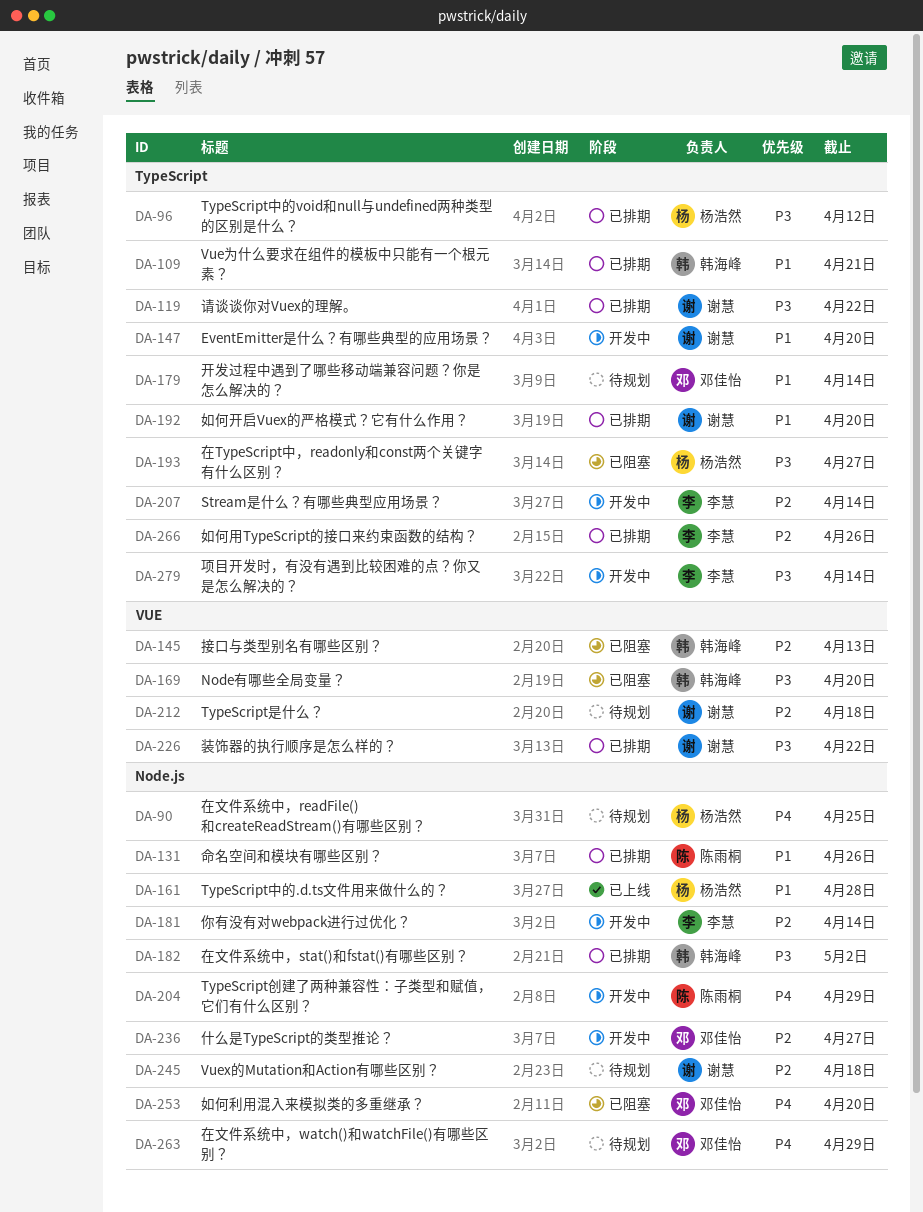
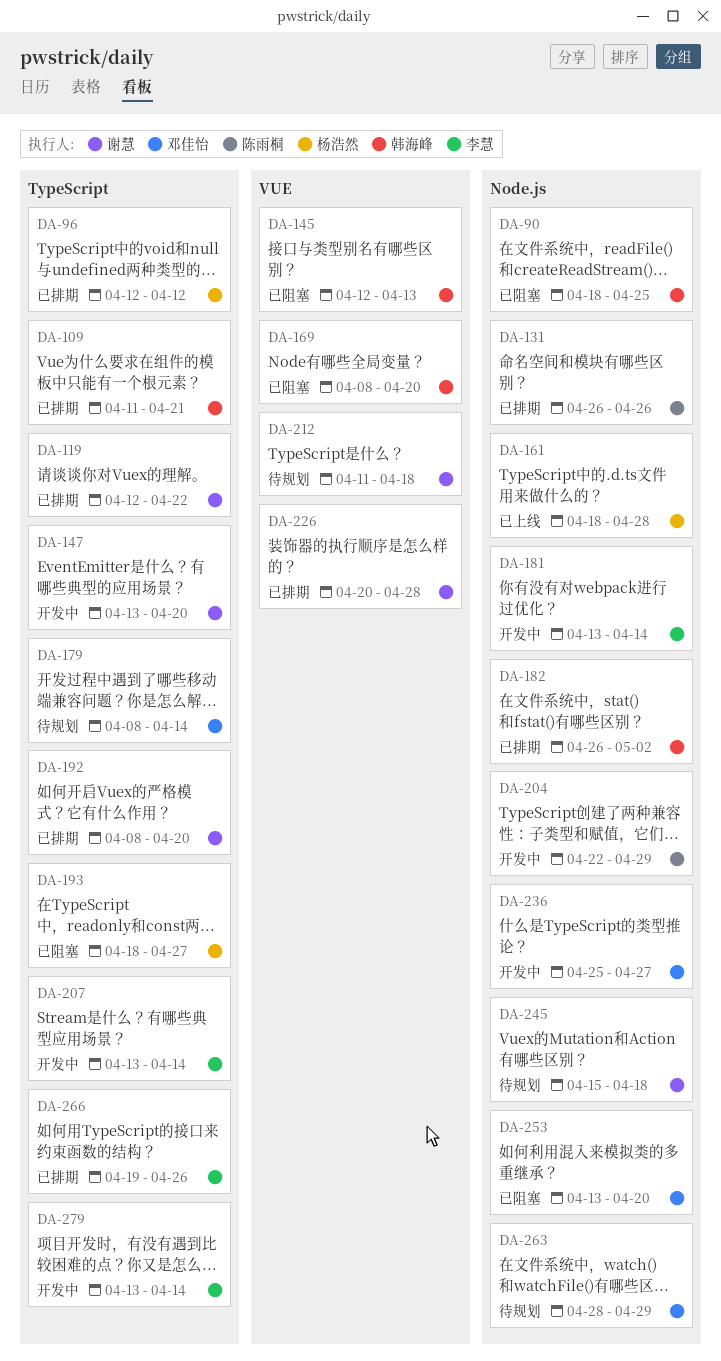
DA-90, status: 待规划 -> 已阻塞
DA-90, owner: 杨浩然 -> 韩海峰
DA-226, due: Apr 22 -> Apr 28

